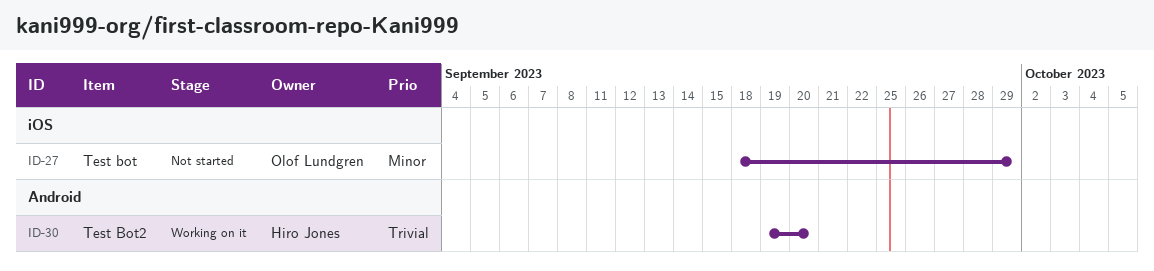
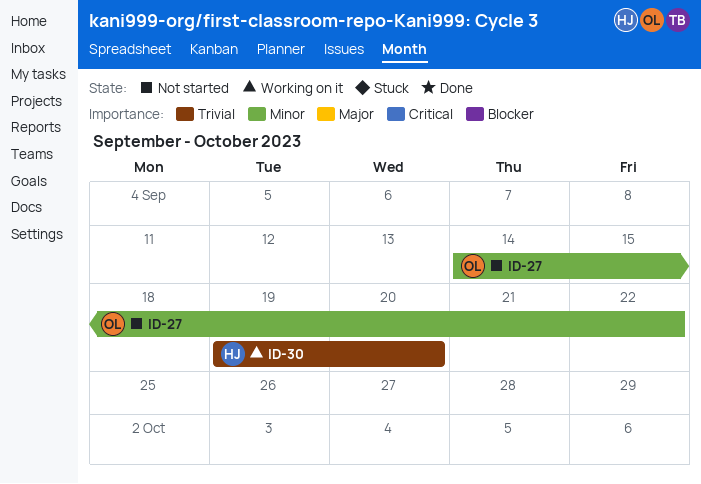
ID-27, start: Sep 18 -> Sep 14
ID-27, due: Sep 29 -> Sep 22

